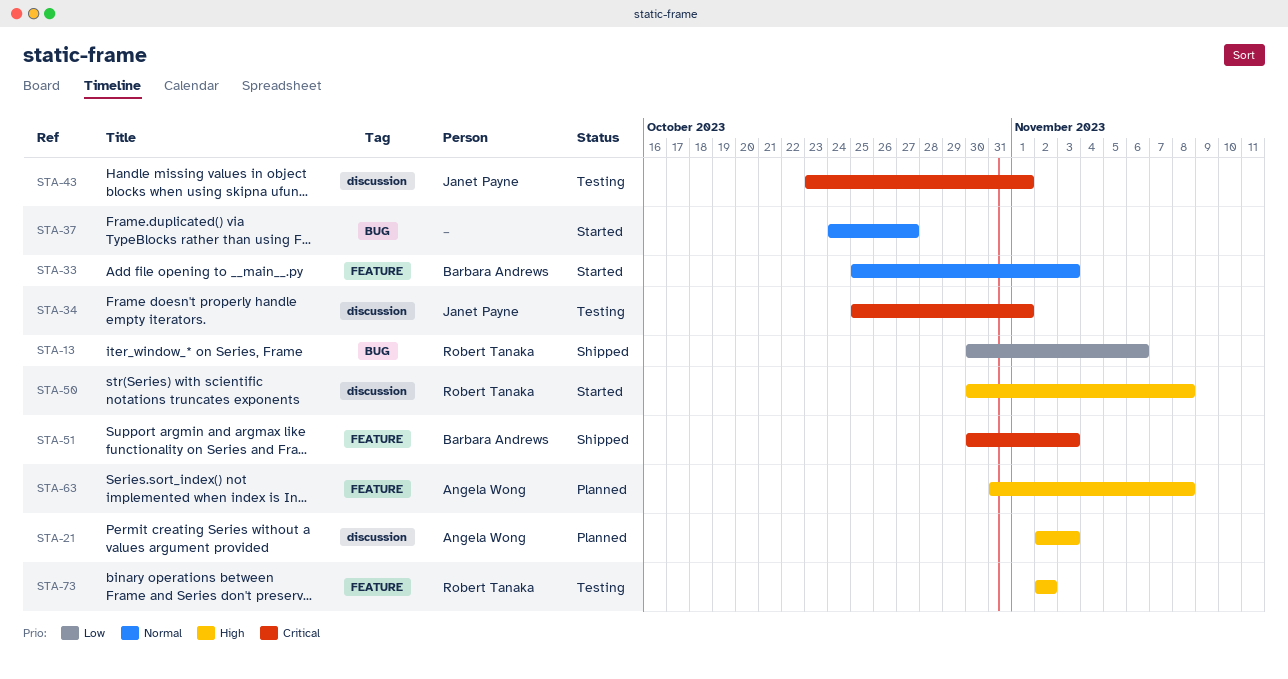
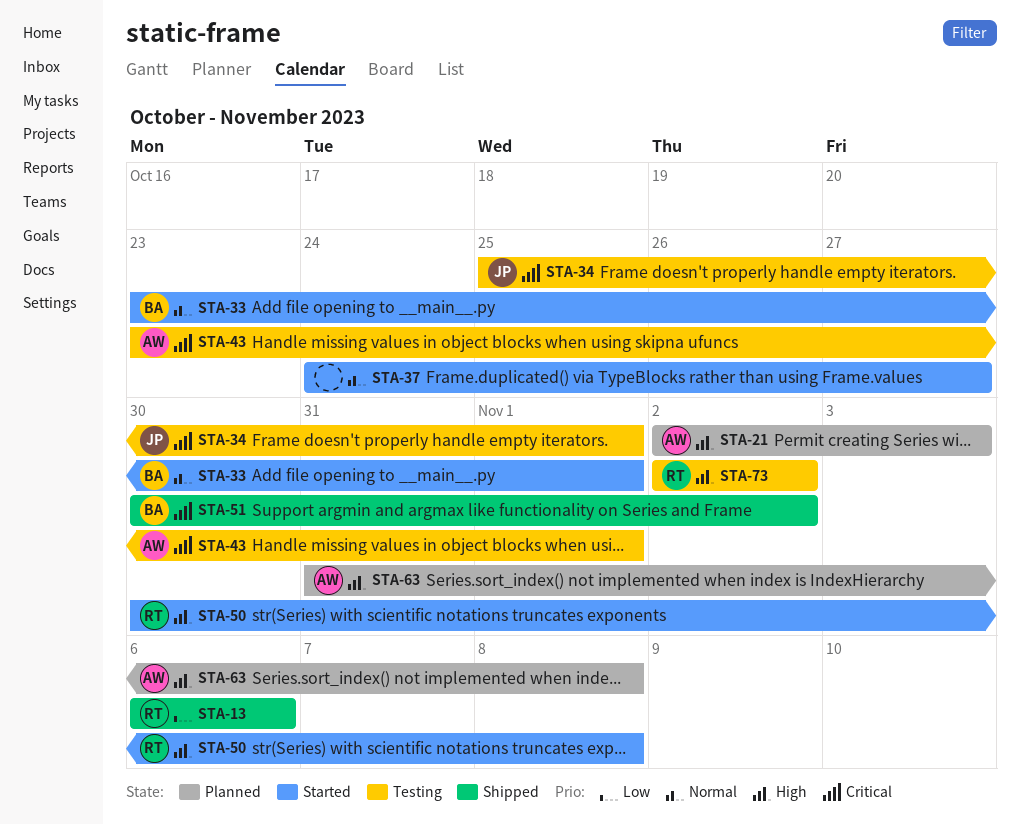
STA-13, start: Oct 30 -> Nov 6
STA-33, start: Oct 25 -> Oct 23
STA-33, due: Nov 3 -> Nov 1
STA-43, owner: Janet Payne -> Angela Wong
STA-51, due: Nov 3 -> Nov 2

